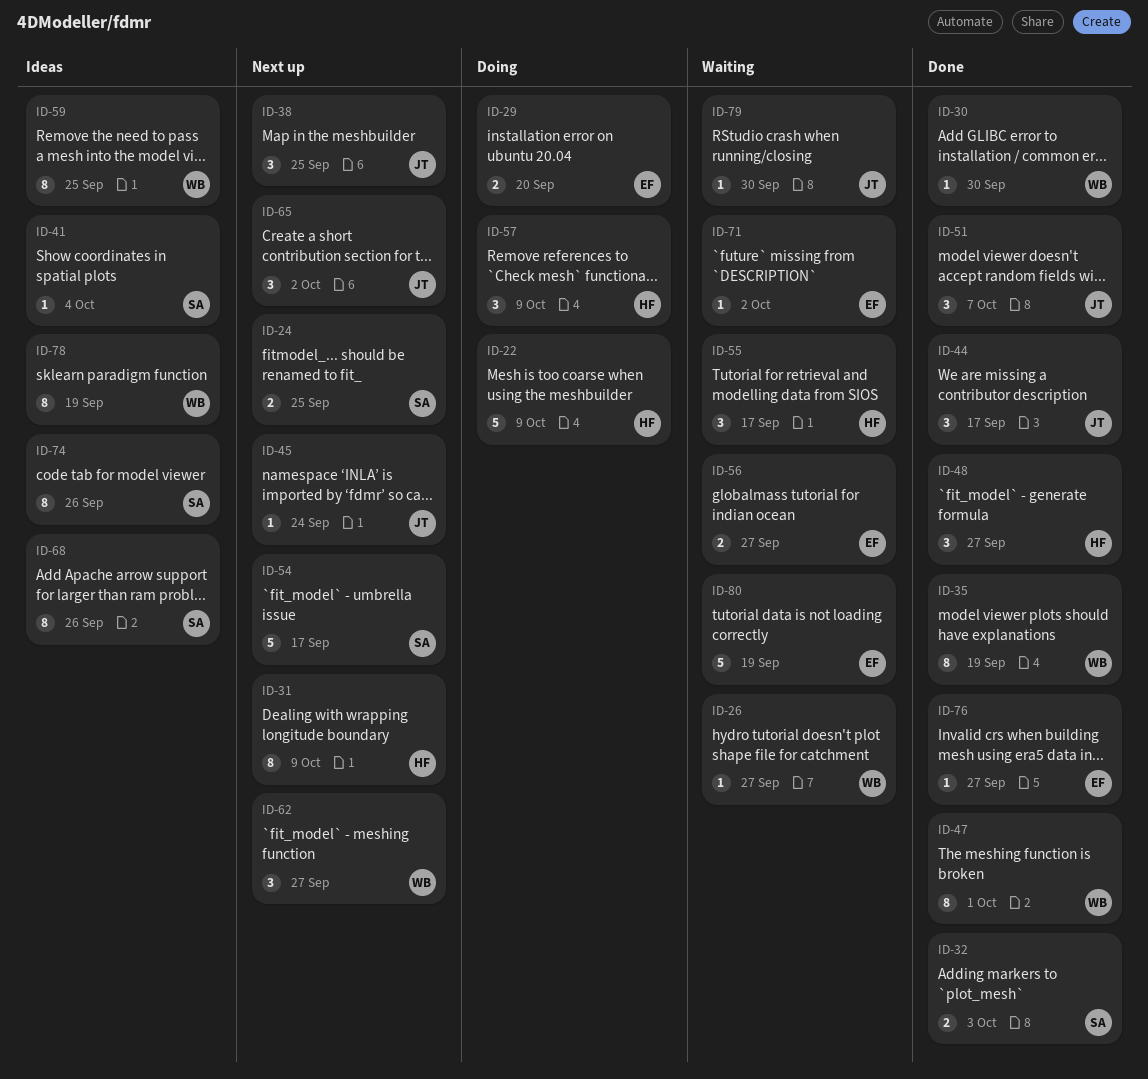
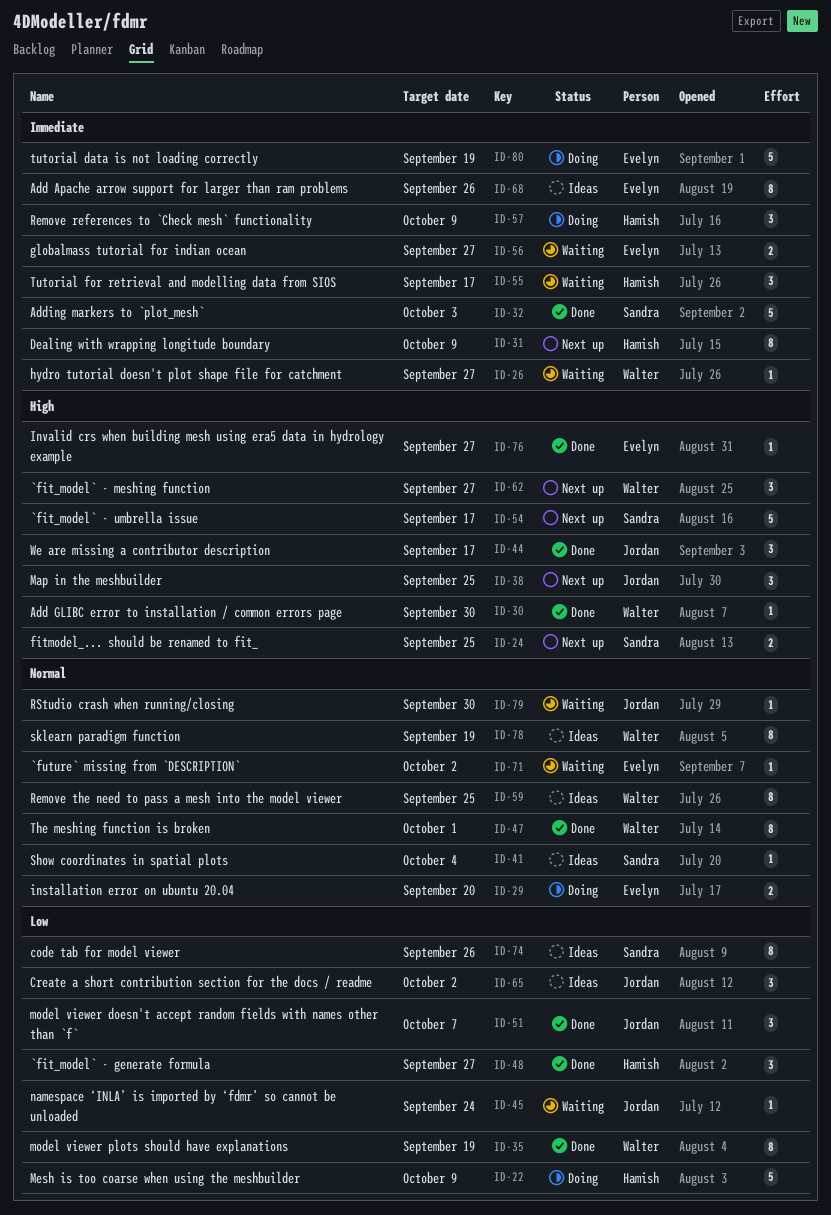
ID-32, estimate: 2 -> 5
ID-45, status: Next up -> Waiting
ID-65, status: Next up -> Ideas
ID-68, owner: Sandra -> Evelyn
ID-80, status: Waiting -> Doing

